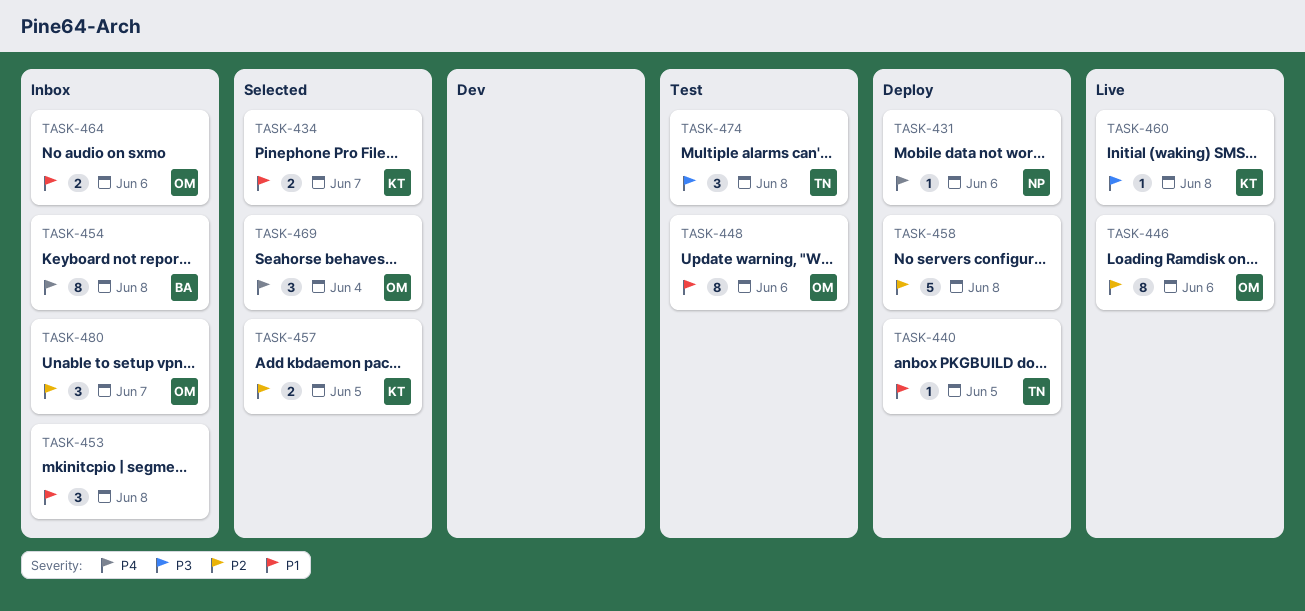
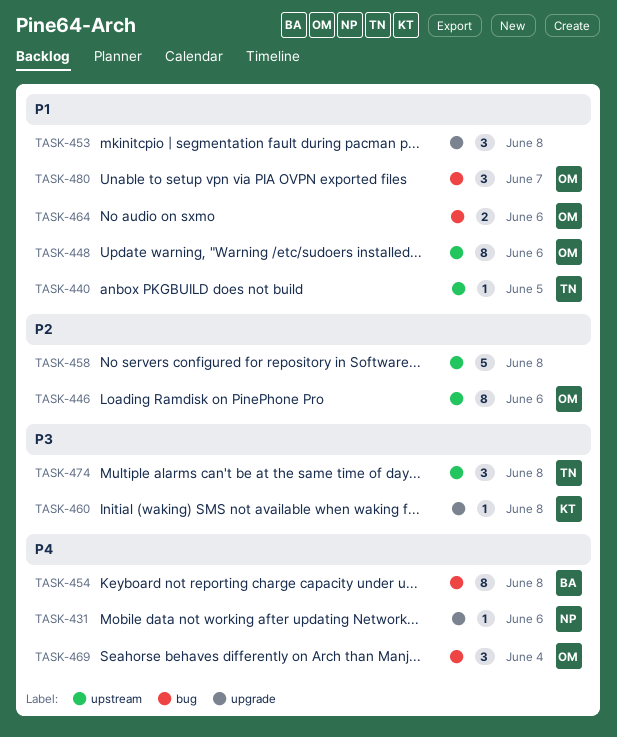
TASK-434: present -> none
TASK-457: present -> none
TASK-480, priority: P2 -> P1

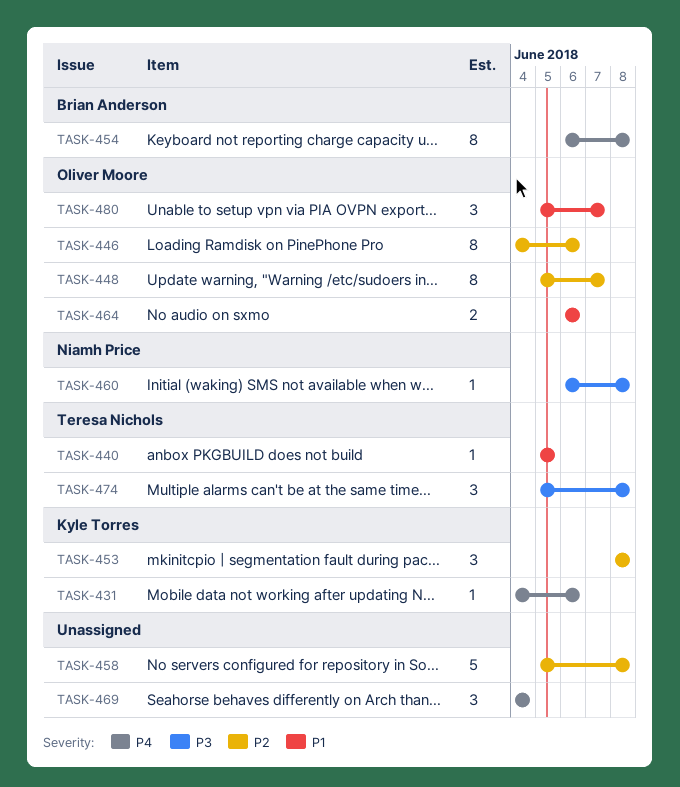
TASK-431, owner: Niamh Price -> Kyle Torres
TASK-448, priority: P1 -> P2
TASK-448, due: Jun 6 -> Jun 7
TASK-453, owner: none -> Kyle Torres
TASK-453, priority: P1 -> P2
TASK-460, owner: Kyle Torres -> Niamh Price
TASK-469, owner: Oliver Moore -> none

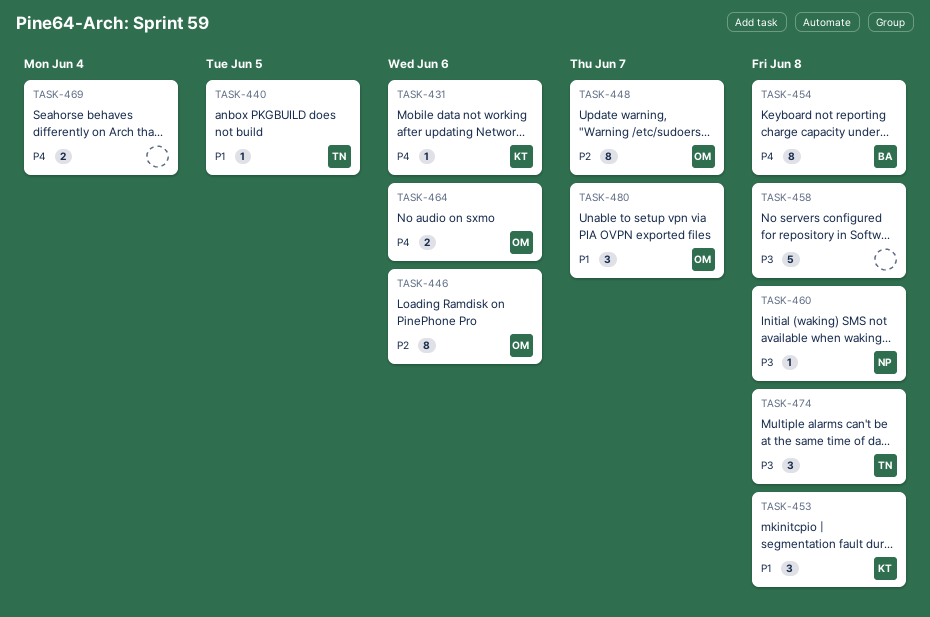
TASK-453, priority: P2 -> P1
TASK-458, priority: P2 -> P3
TASK-464, priority: P1 -> P4
TASK-469, estimate: 3 -> 2

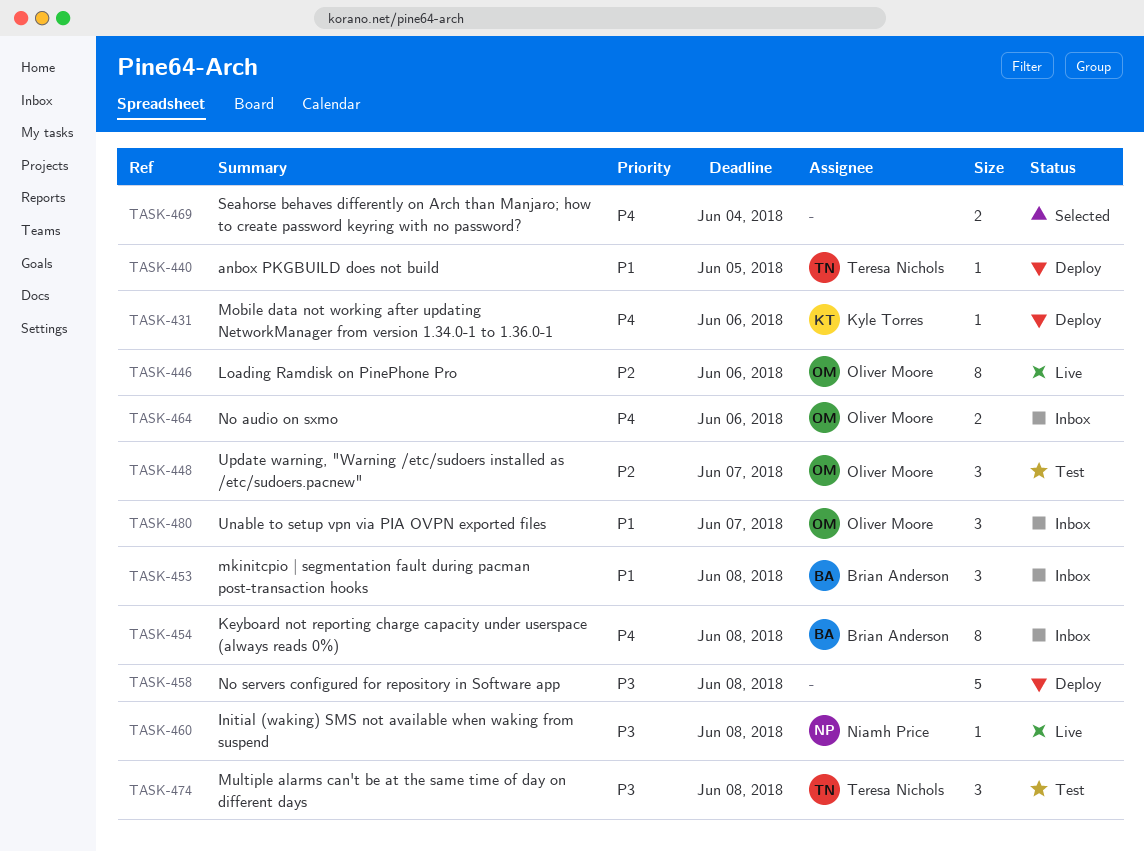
TASK-448, estimate: 8 -> 3
TASK-453, owner: Kyle Torres -> Brian Anderson

